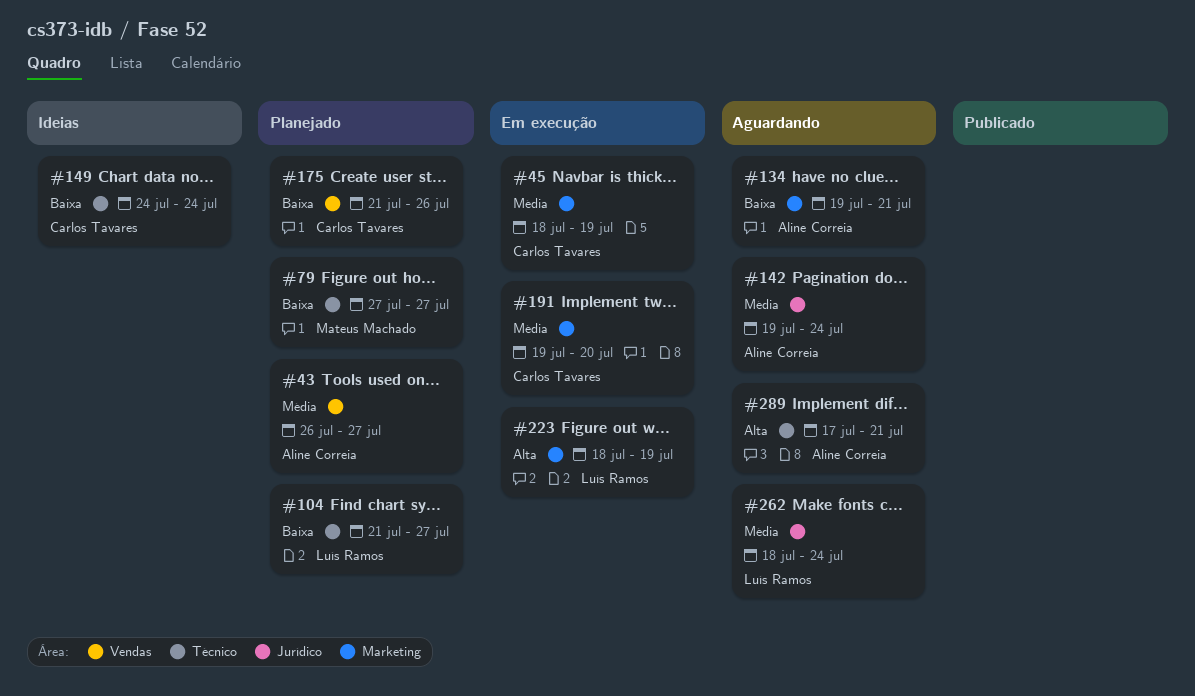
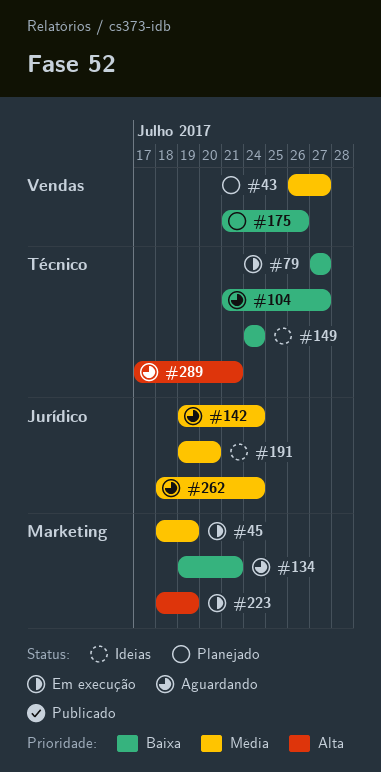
#79, status: Planejado -> Em execução
#104, status: Planejado -> Aguardando
#191, status: Em execução -> Ideias
#191, label: Marketing -> Jurídico

